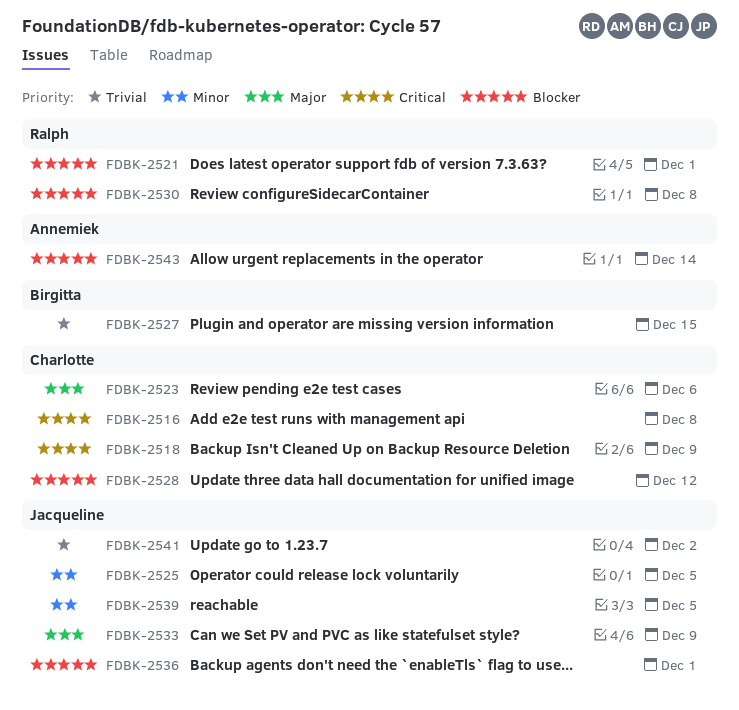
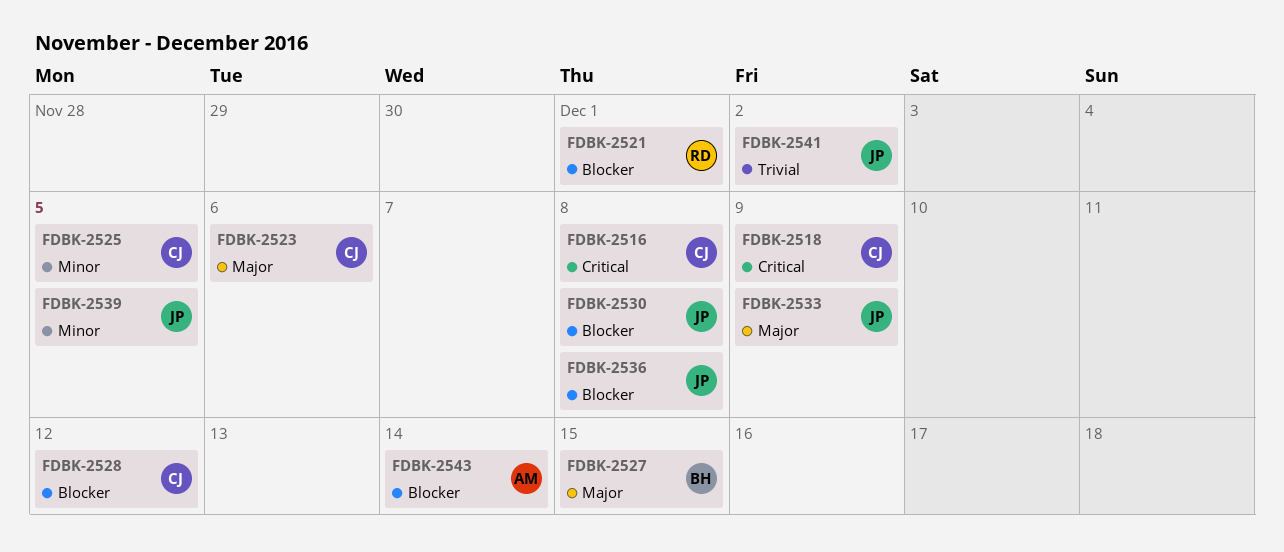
FDBK-2525, owner: Jacqueline -> Charlotte
FDBK-2527, priority: Trivial -> Major
FDBK-2530, owner: Ralph -> Jacqueline
FDBK-2536, due: Dec 1 -> Dec 8

